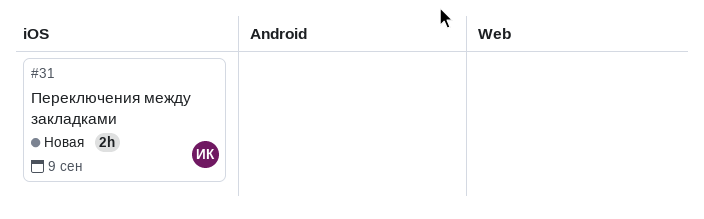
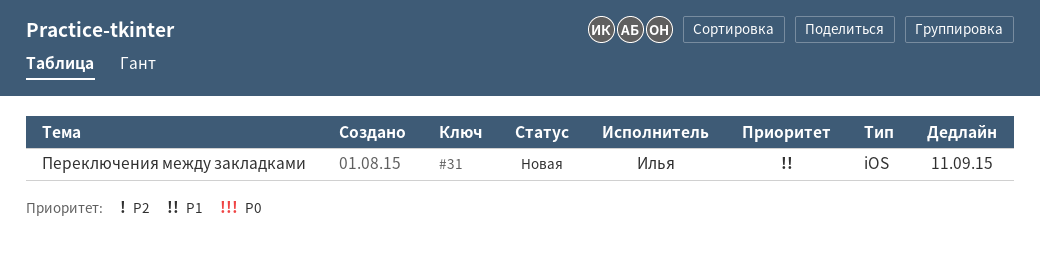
#31, due: Sep 9 -> Sep 11

